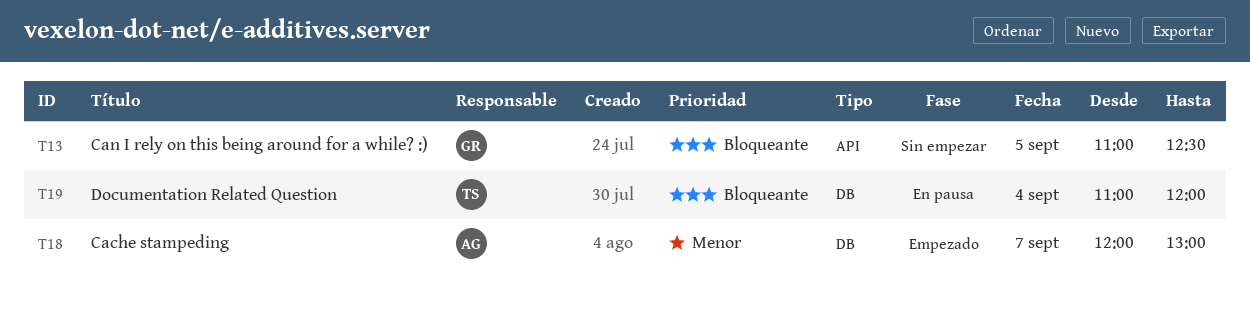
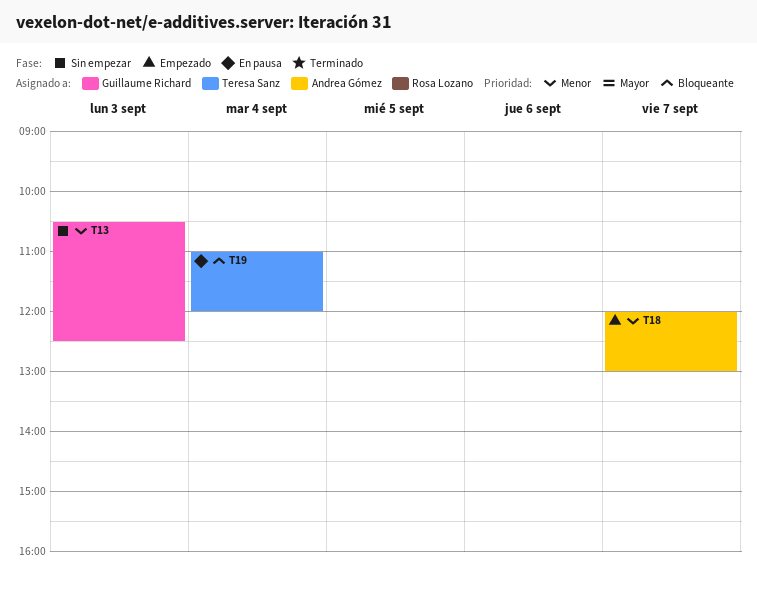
T13, priority: Bloqueante -> Menor
T13, day: Sep 5 -> Sep 3
T13, begins: 11:00 -> 10:30

